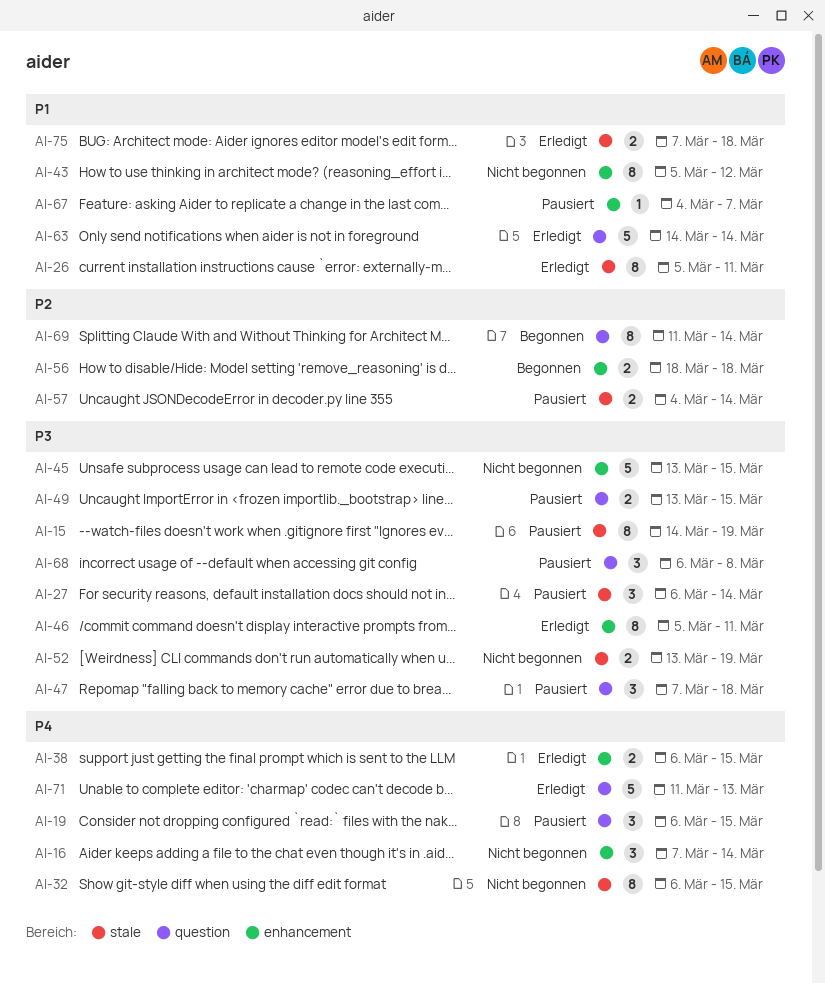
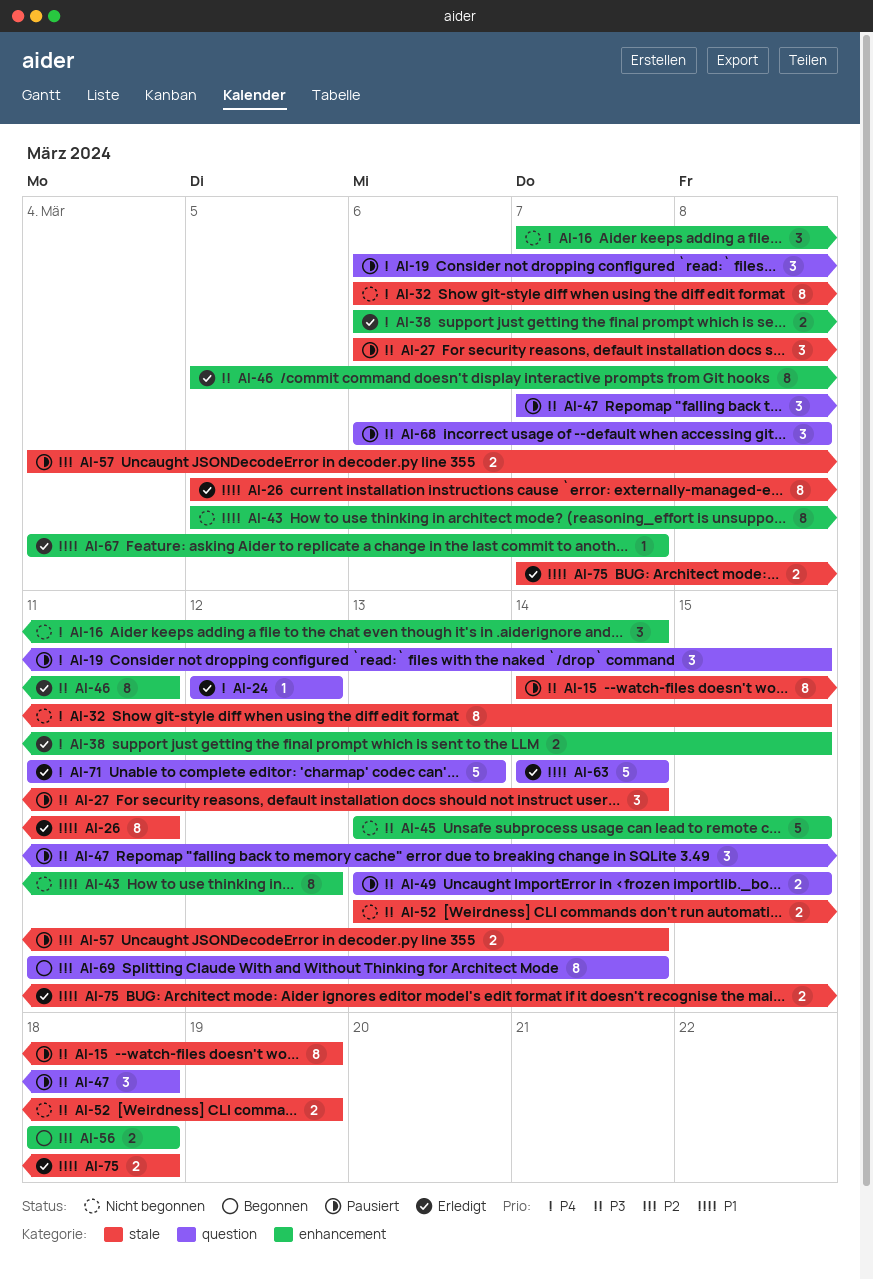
AI-24: none -> present
AI-67, status: Pausiert -> Erledigt

